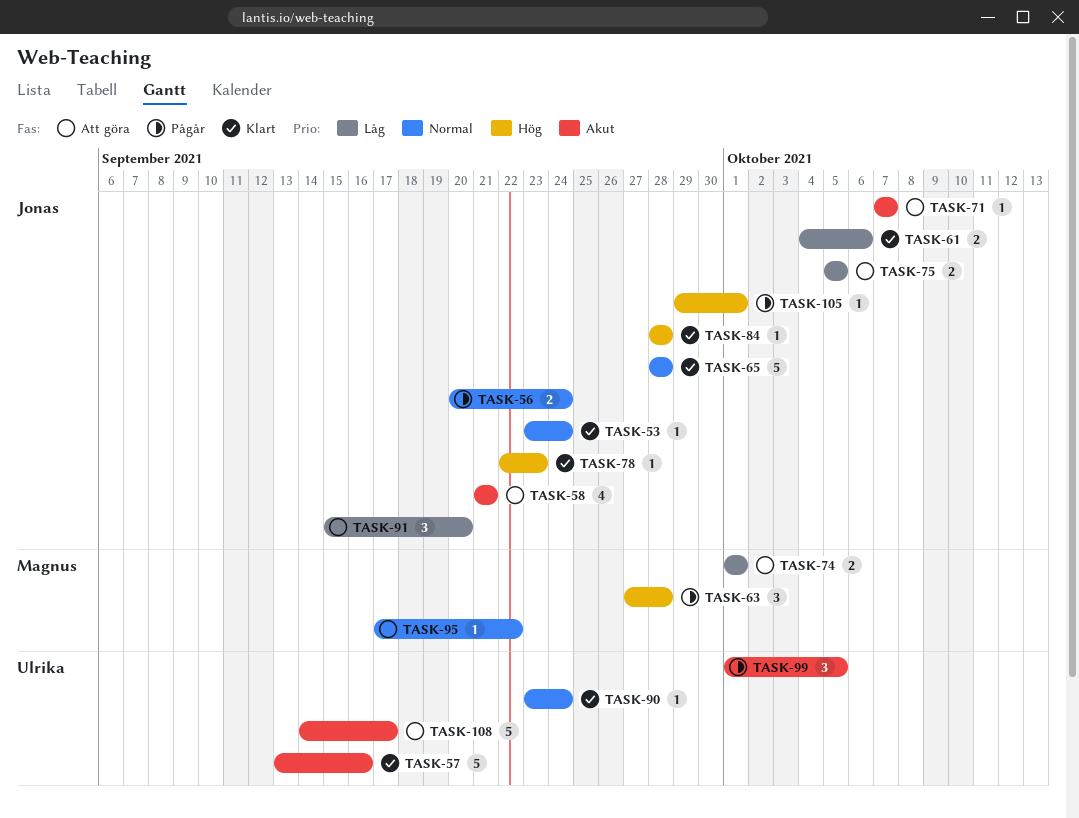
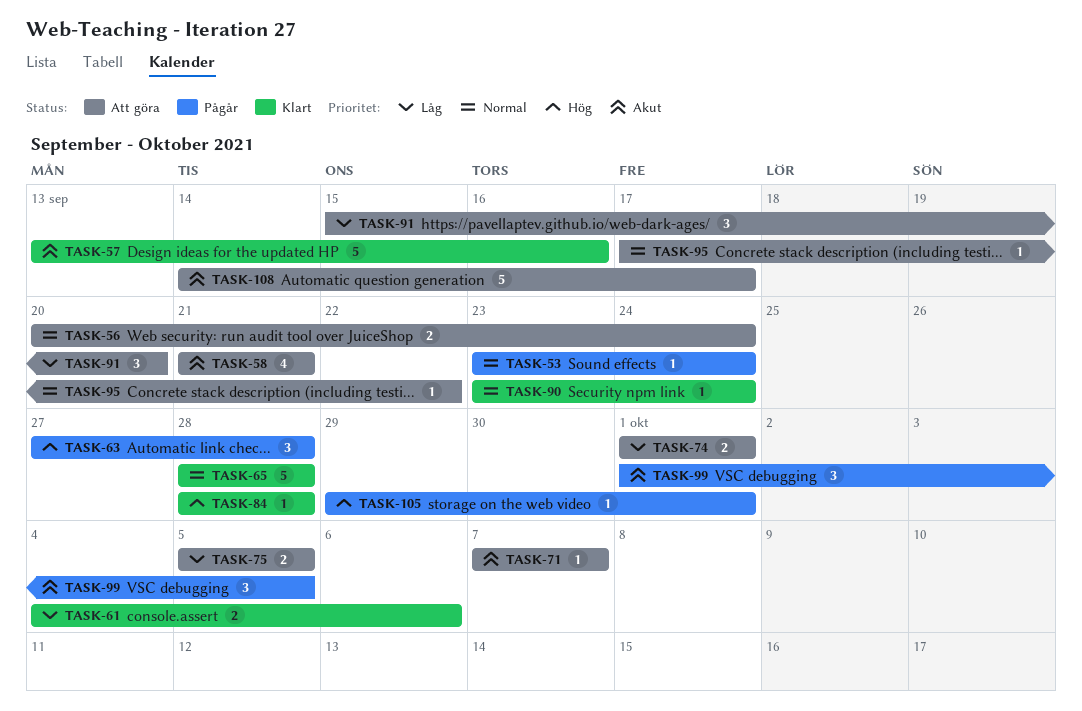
TASK-53, status: Klart -> Pågår
TASK-56, status: Pågår -> Att göra
TASK-78: present -> none

